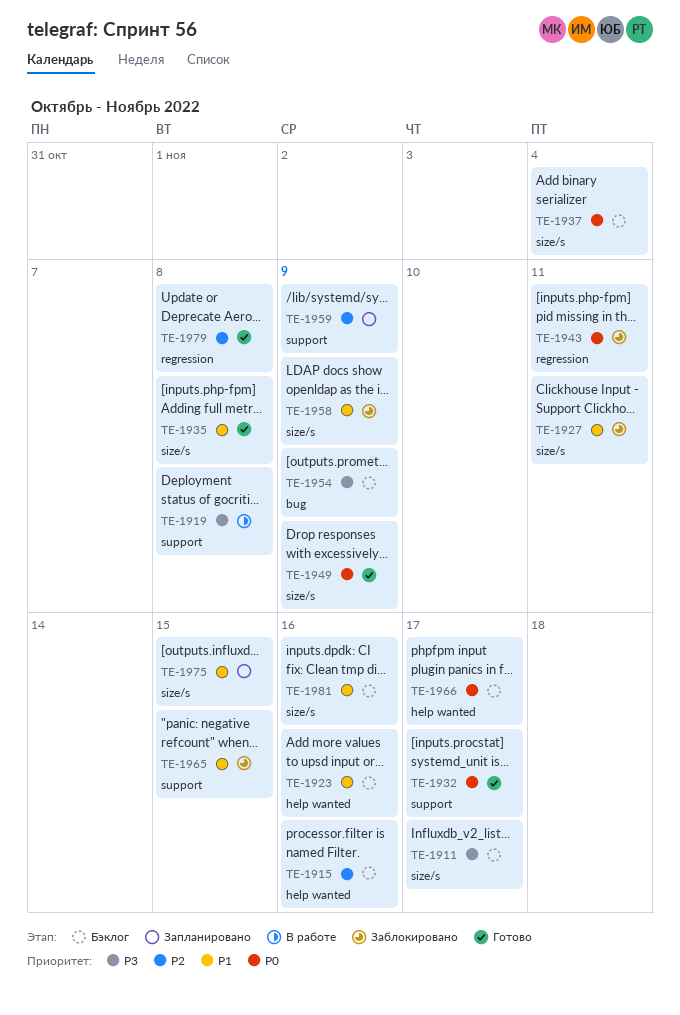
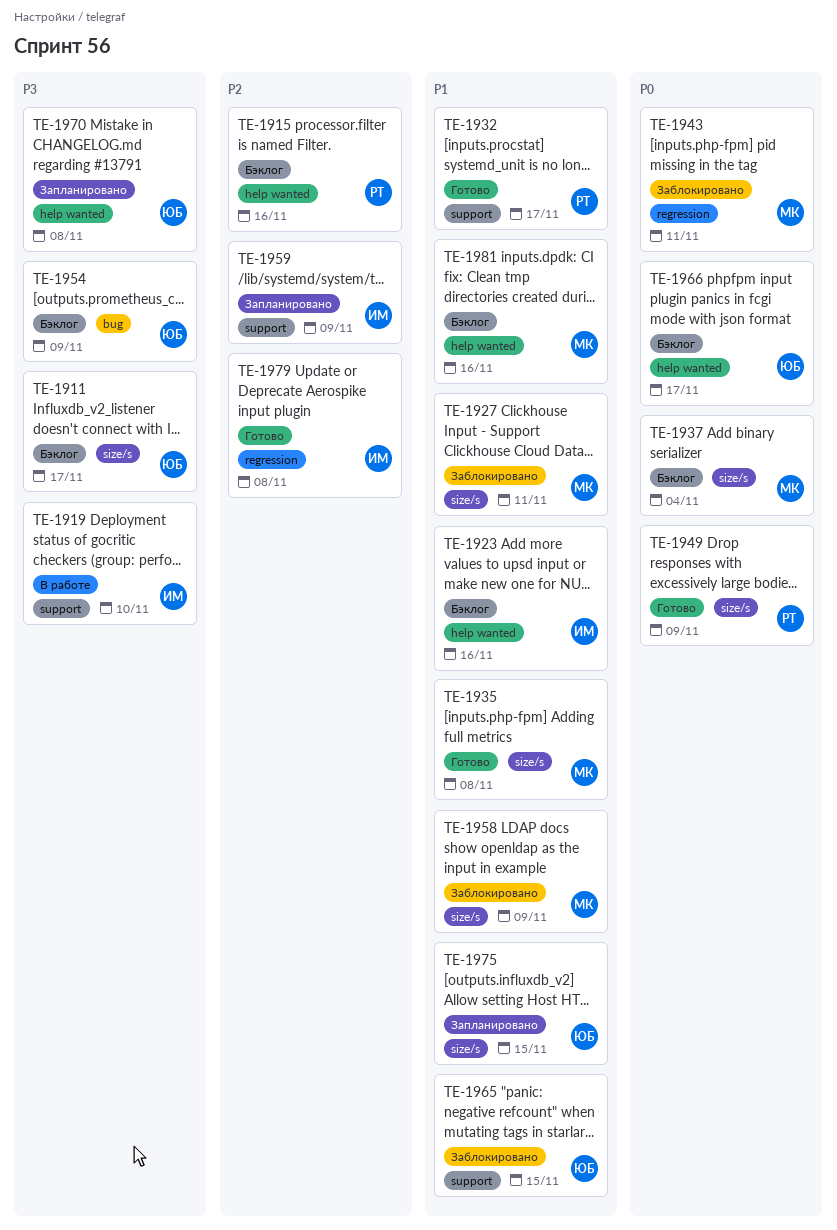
TE-1919, due: Nov 8 -> Nov 10
TE-1932, priority: P0 -> P1
TE-1970: none -> present
TE-1981, label: size/s -> help wanted

